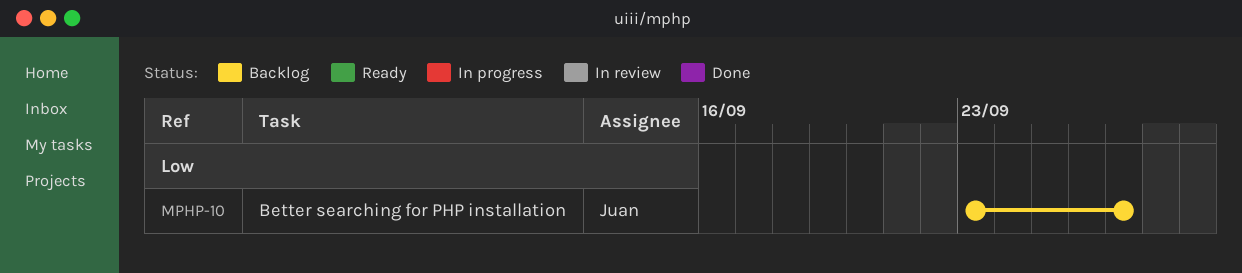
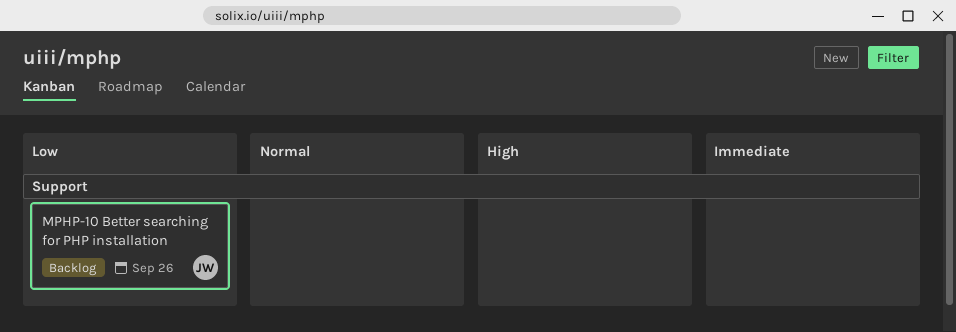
MPHP-10, due: Sep 27 -> Sep 26

